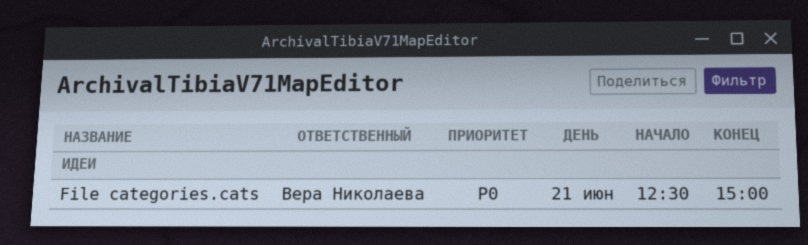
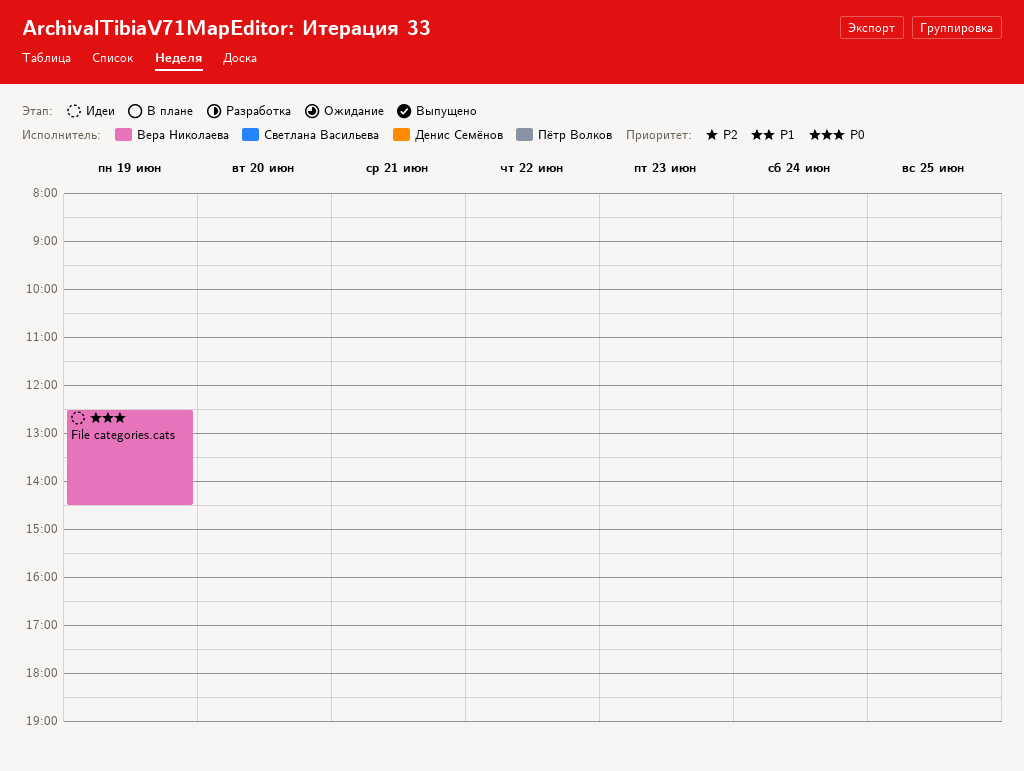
File categories.cats, day: Jun 21 -> Jun 19
File categories.cats, ends: 15:00 -> 14:30

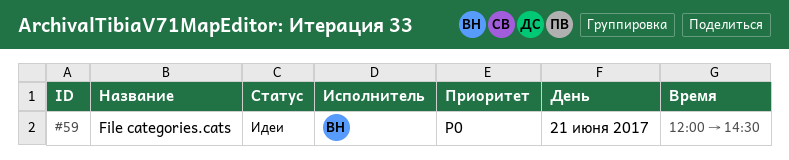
File categories.cats, day: Jun 19 -> Jun 21
File categories.cats, begins: 12:30 -> 12:00

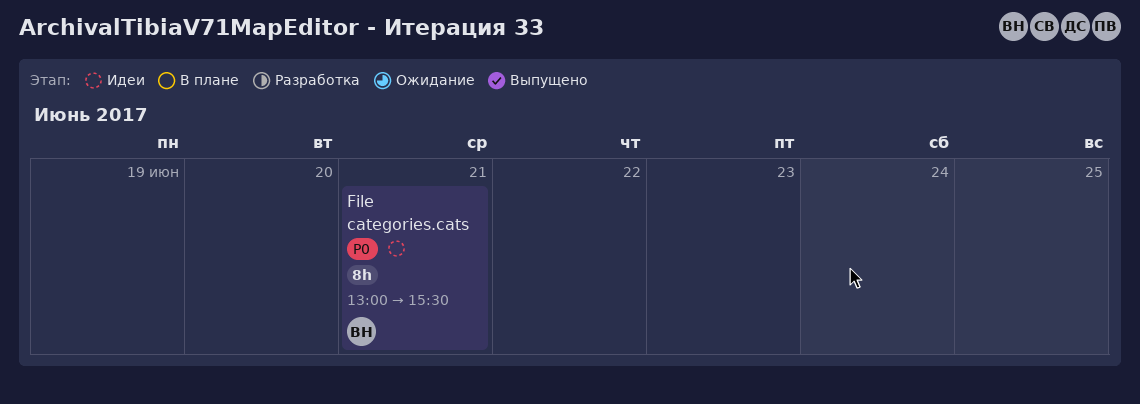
File categories.cats, begins: 12:00 -> 13:00
File categories.cats, ends: 14:30 -> 15:30

